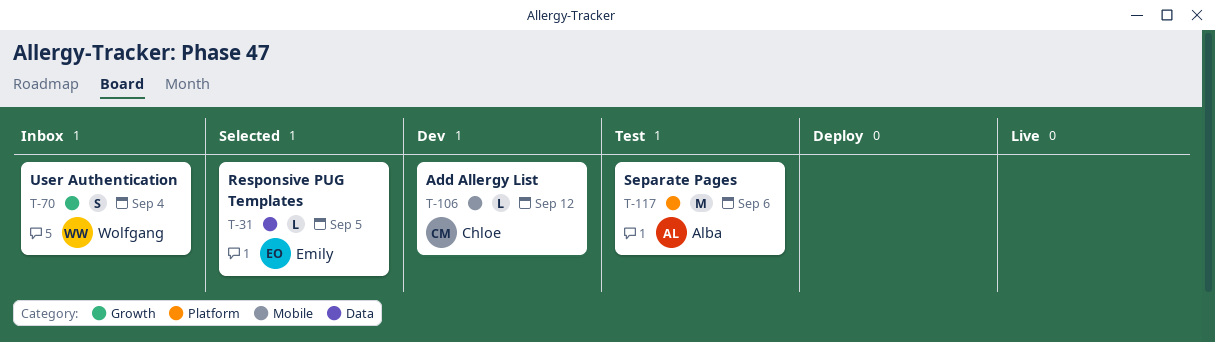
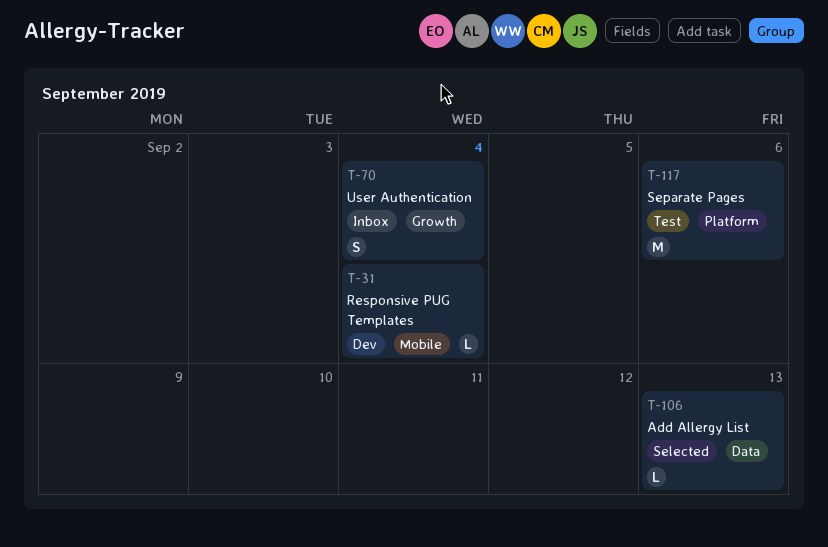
T-31, status: Selected -> Dev
T-31, label: Data -> Mobile
T-31, due: Sep 5 -> Sep 4
T-106, status: Dev -> Selected
T-106, label: Mobile -> Data
T-106, due: Sep 12 -> Sep 13

